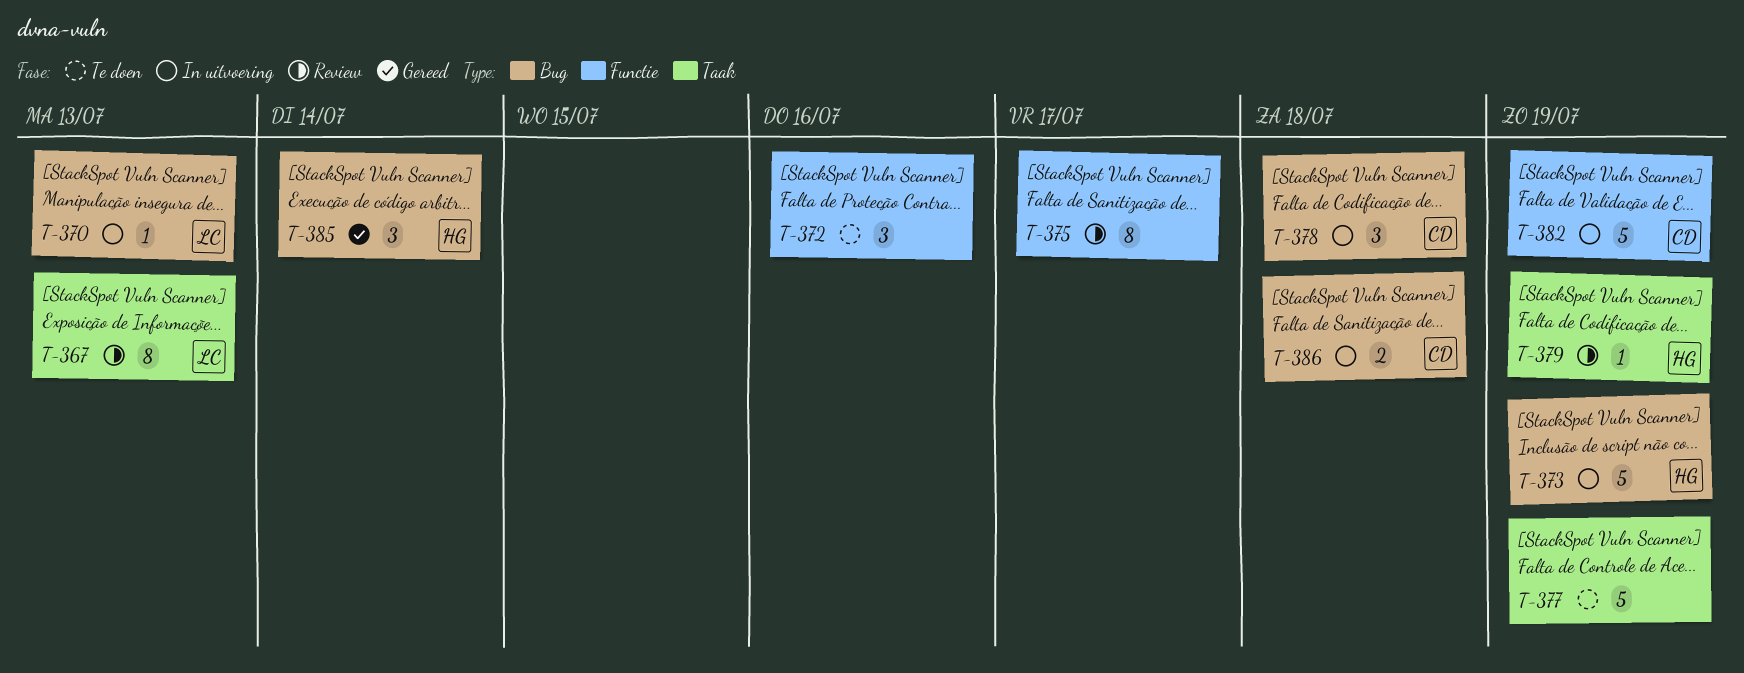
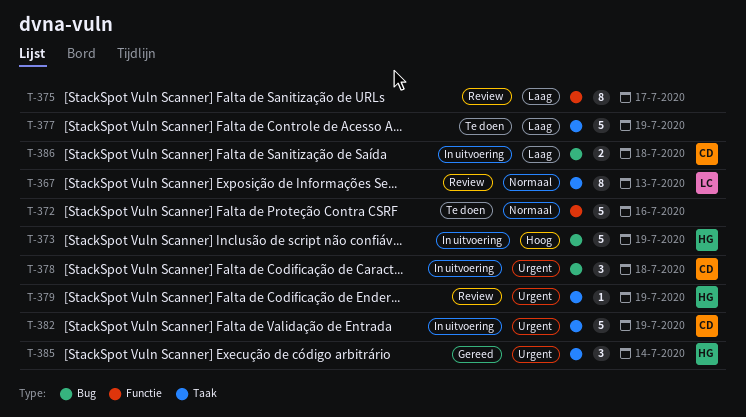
T-370: present -> none
T-372, estimate: 3 -> 5
T-382, label: Functie -> Taak
T-385, label: Bug -> Taak

